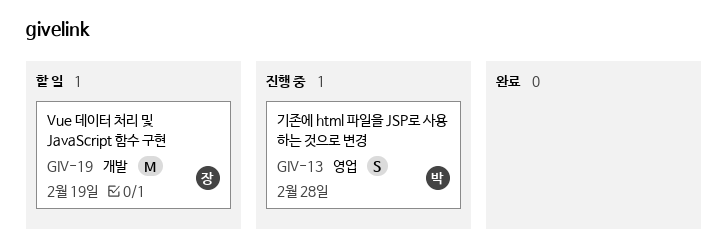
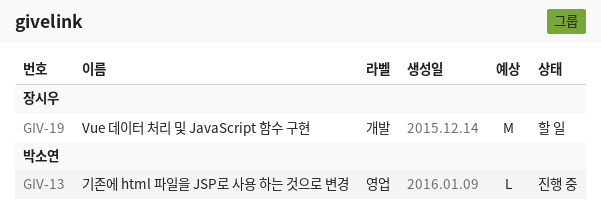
GIV-13, estimate: S -> L

